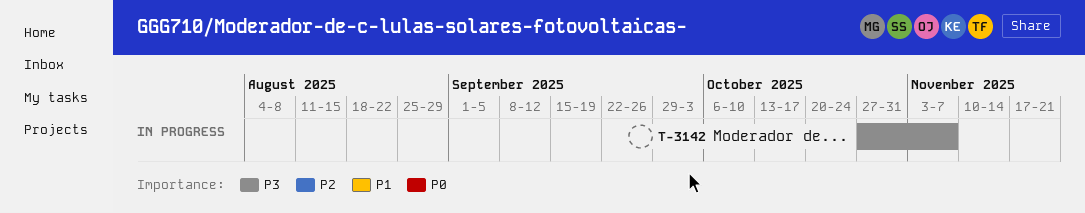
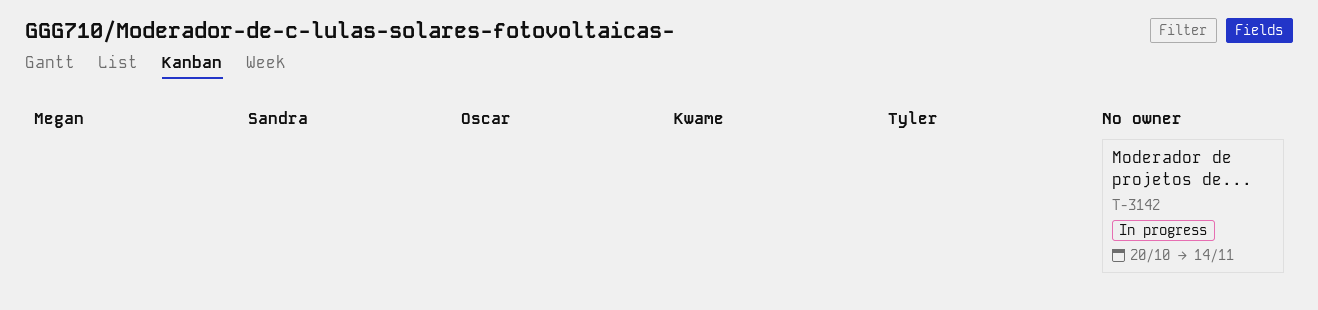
T-3142, start: Oct 27 -> Oct 20
T-3142, due: Nov 7 -> Nov 14

